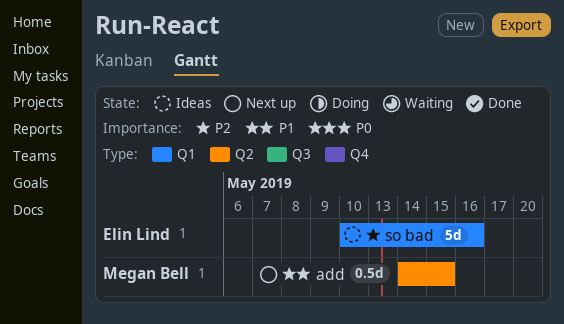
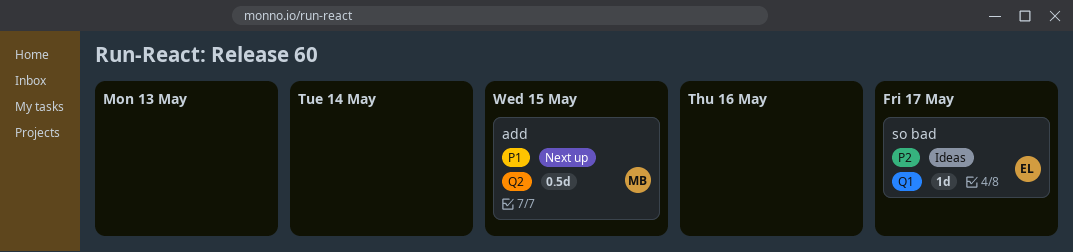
so bad, estimate: 5d -> 1d
so bad, due: May 16 -> May 17

